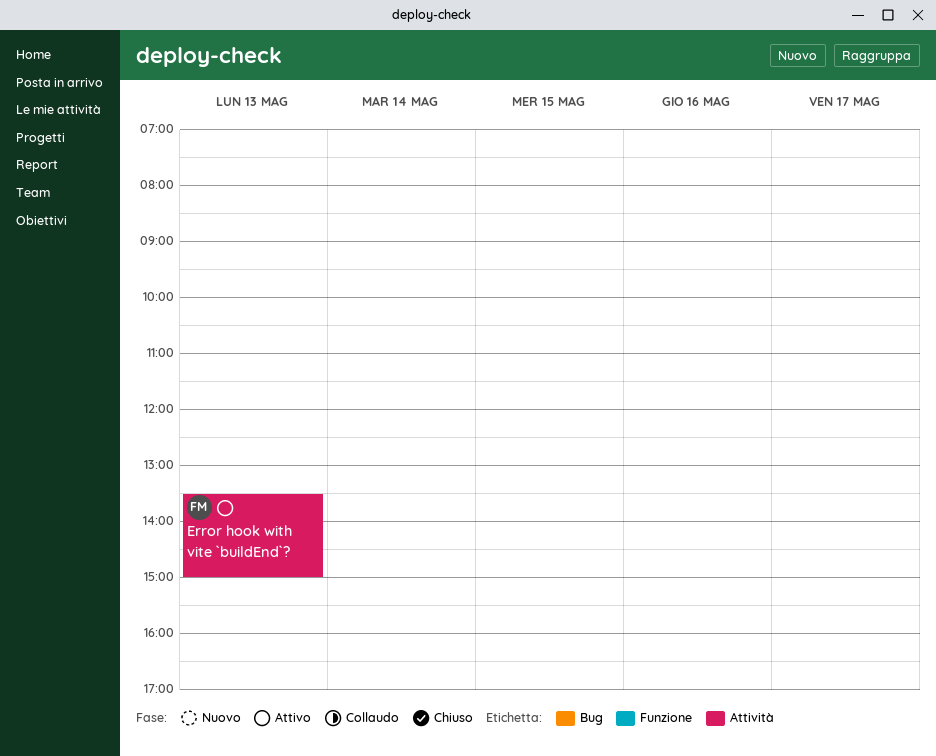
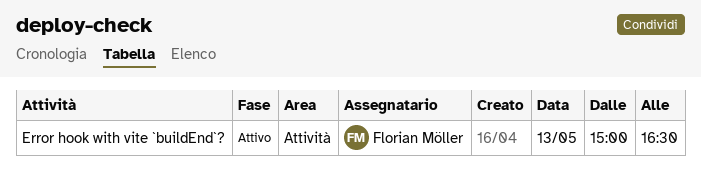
Error hook with vite `buildEnd`?, begins: 13:30 -> 15:00
Error hook with vite `buildEnd`?, ends: 15:00 -> 16:30

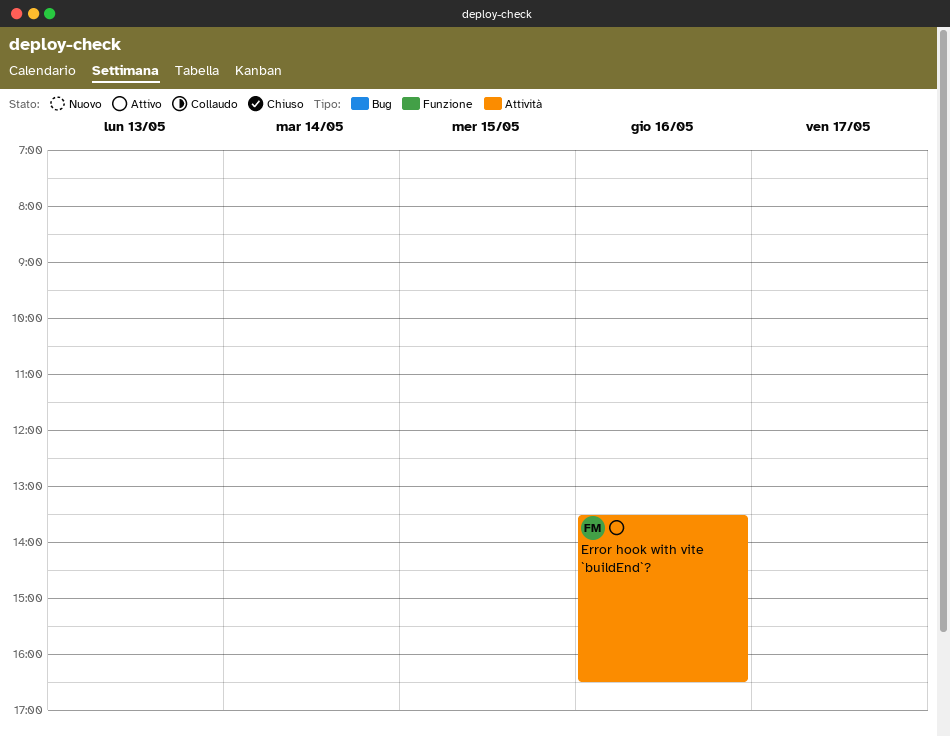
Error hook with vite `buildEnd`?, day: May 13 -> May 16
Error hook with vite `buildEnd`?, begins: 15:00 -> 13:30

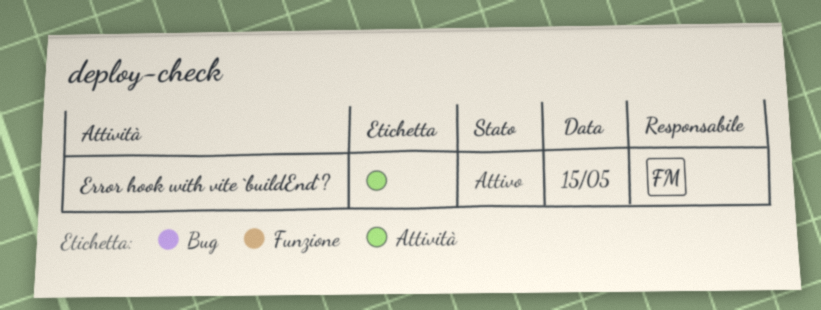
Error hook with vite `buildEnd`?, day: May 16 -> May 15

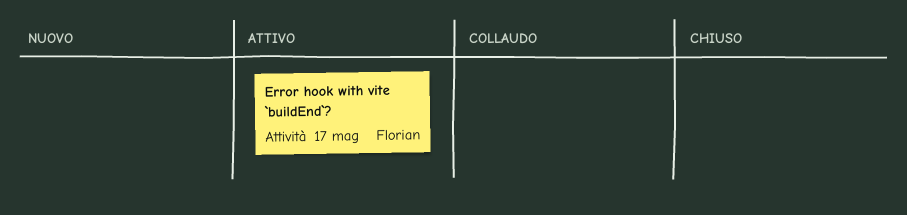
Error hook with vite `buildEnd`?, day: May 15 -> May 17

